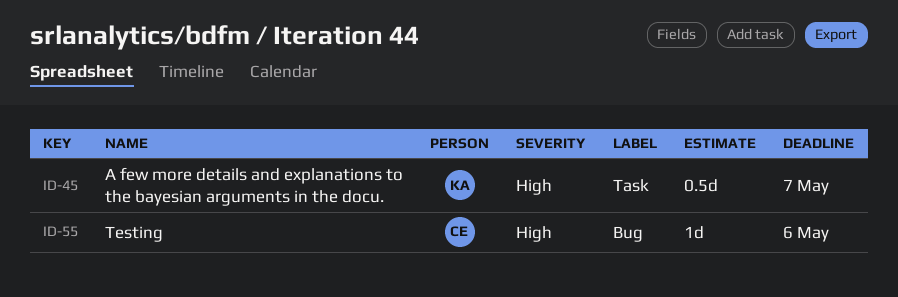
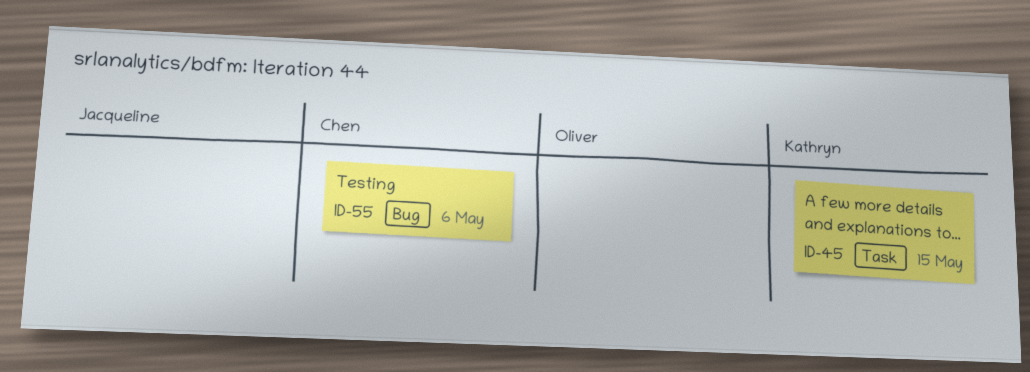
ID-45, due: May 7 -> May 15

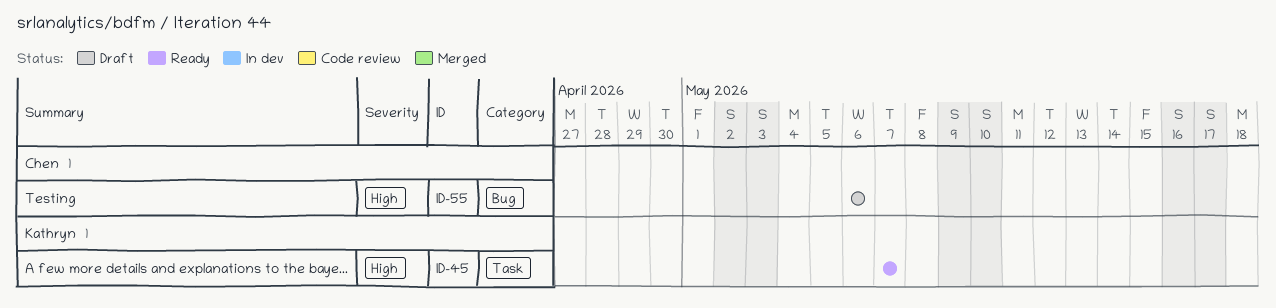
ID-45, due: May 15 -> May 7

